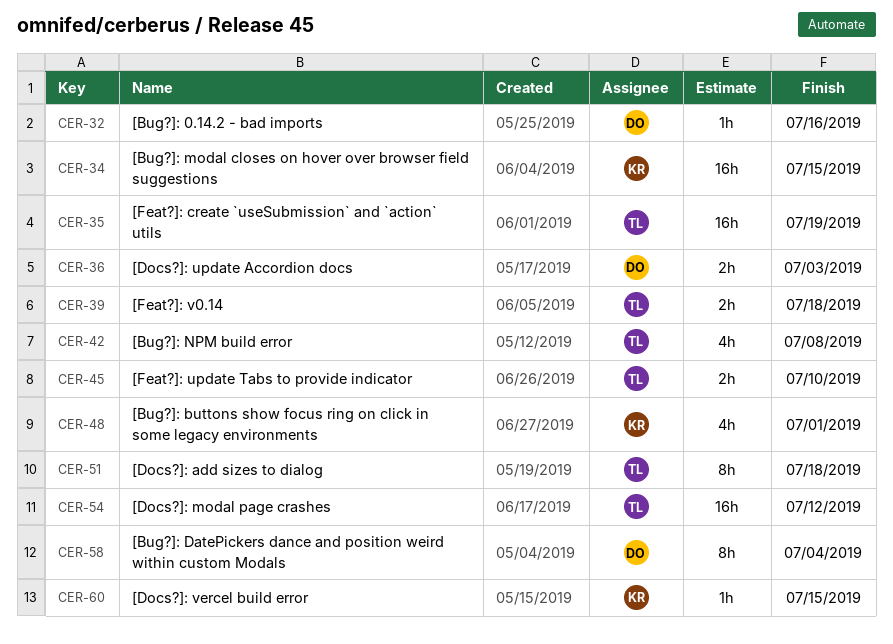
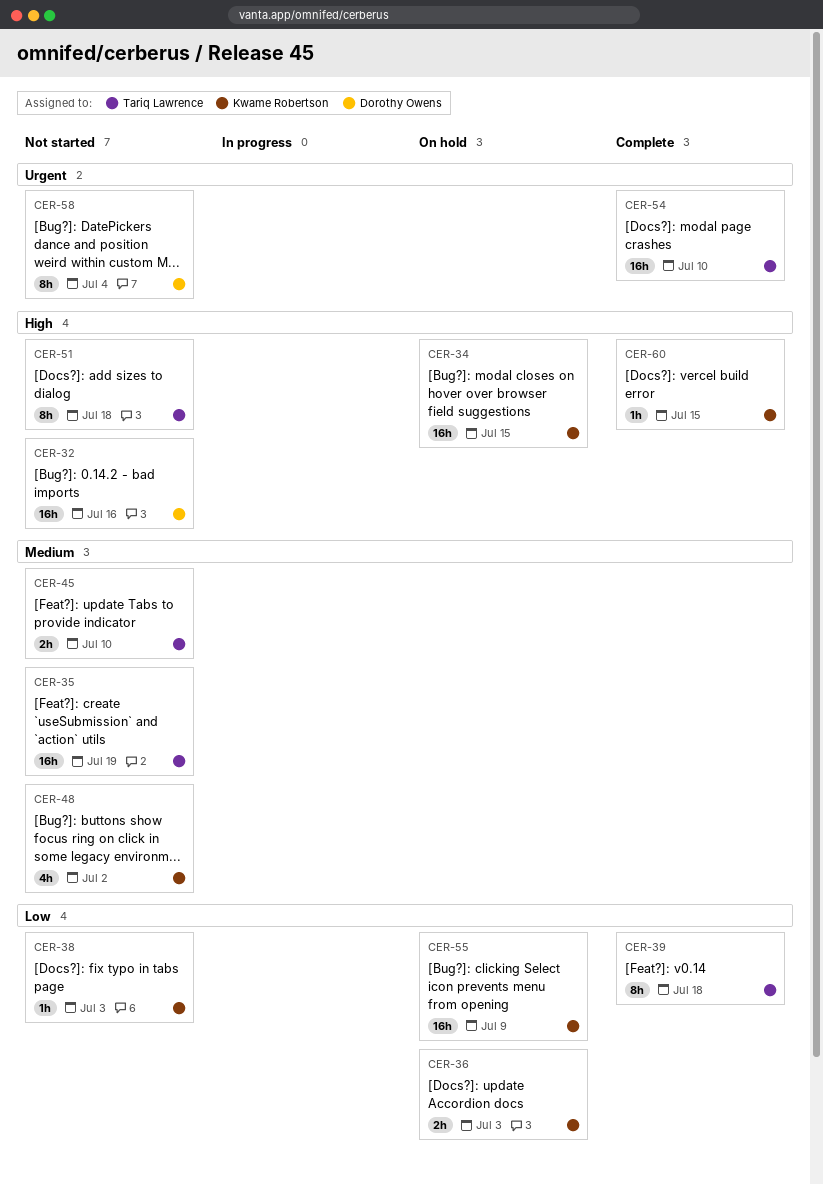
CER-32, estimate: 1h -> 16h
CER-36, owner: Dorothy Owens -> Kwame Robertson
CER-38: none -> present
CER-39, estimate: 2h -> 8h
CER-42: present -> none
CER-48, due: Jul 1 -> Jul 2
CER-54, due: Jul 12 -> Jul 10
CER-55: none -> present

